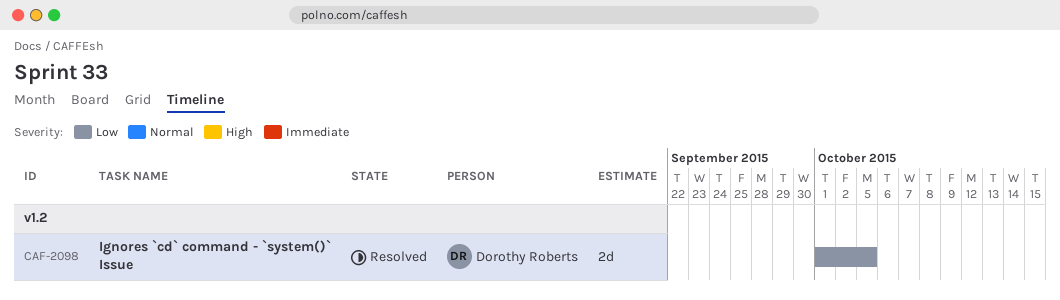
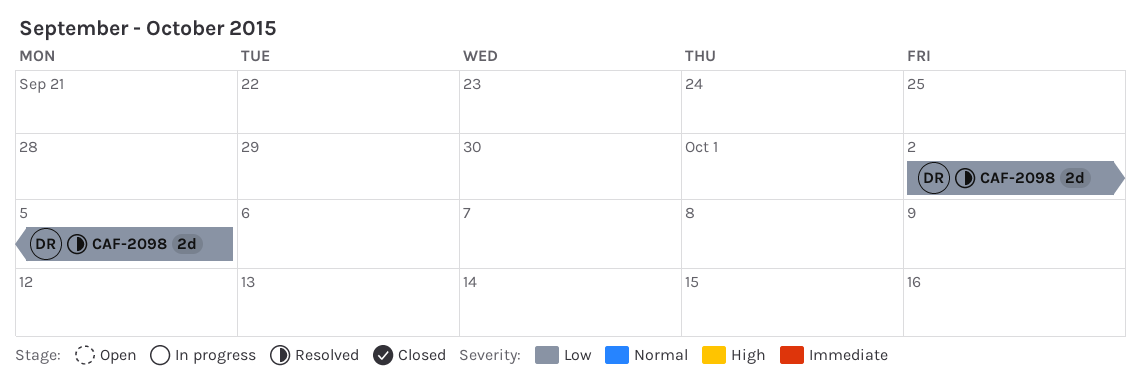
CAF-2098, start: Oct 1 -> Oct 2

